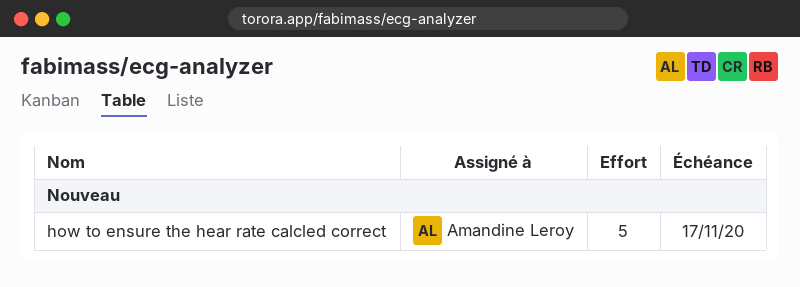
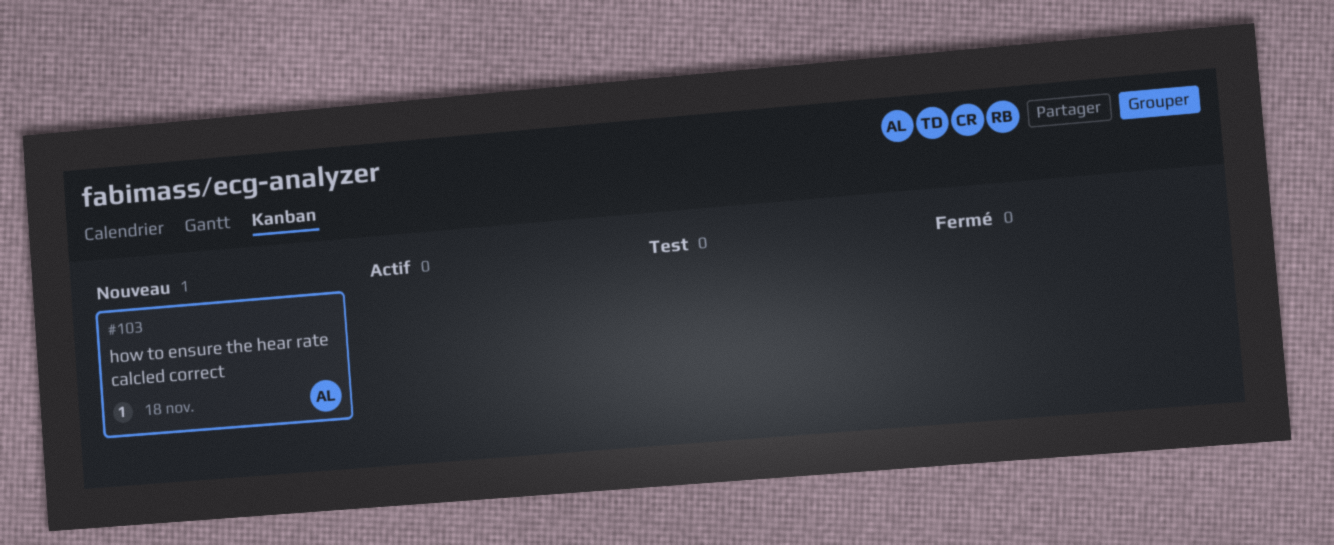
how to ensure the hear rate calcled correct, estimate: 5 -> 1
how to ensure the hear rate calcled correct, due: Nov 17 -> Nov 18

